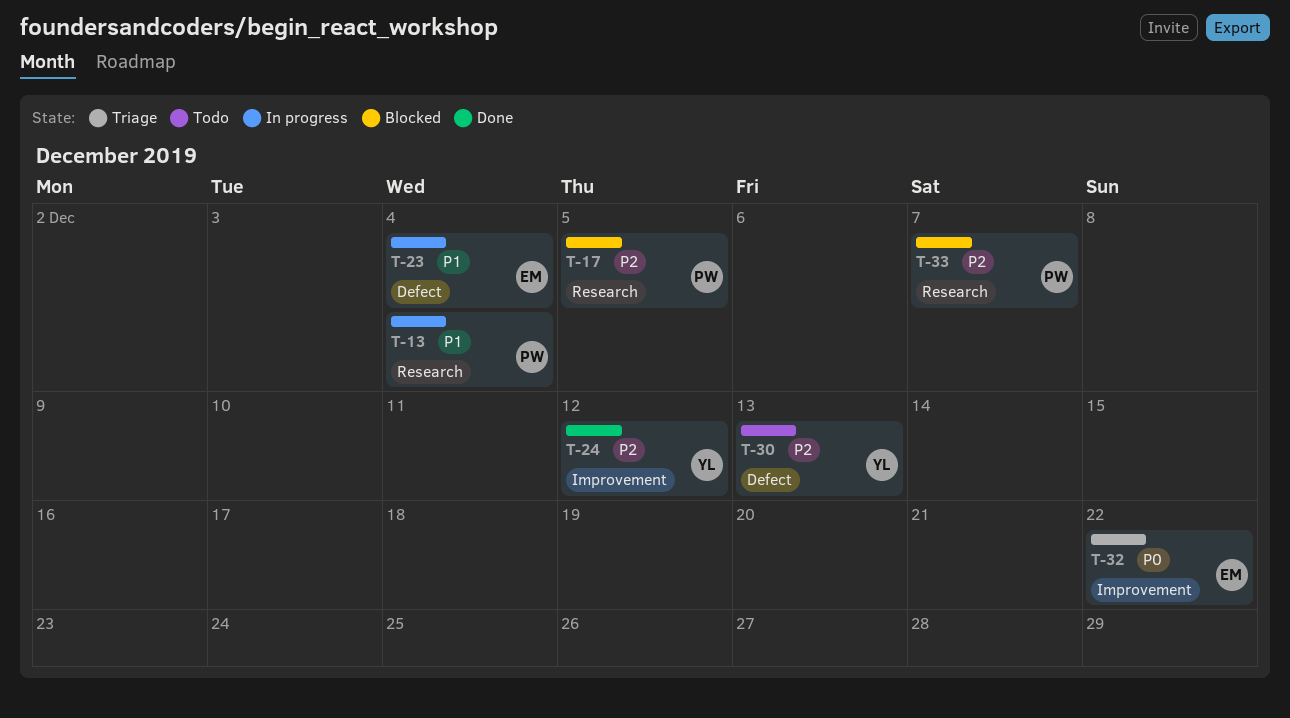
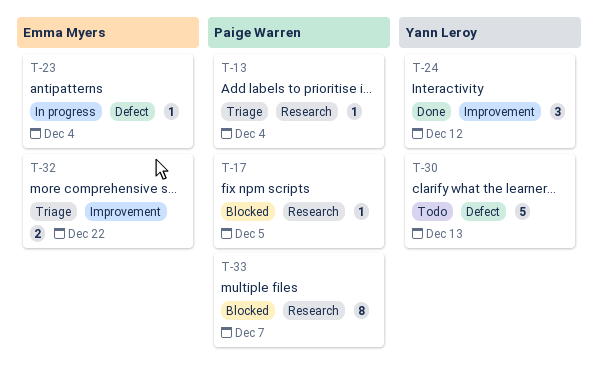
T-13, status: In progress -> Triage

